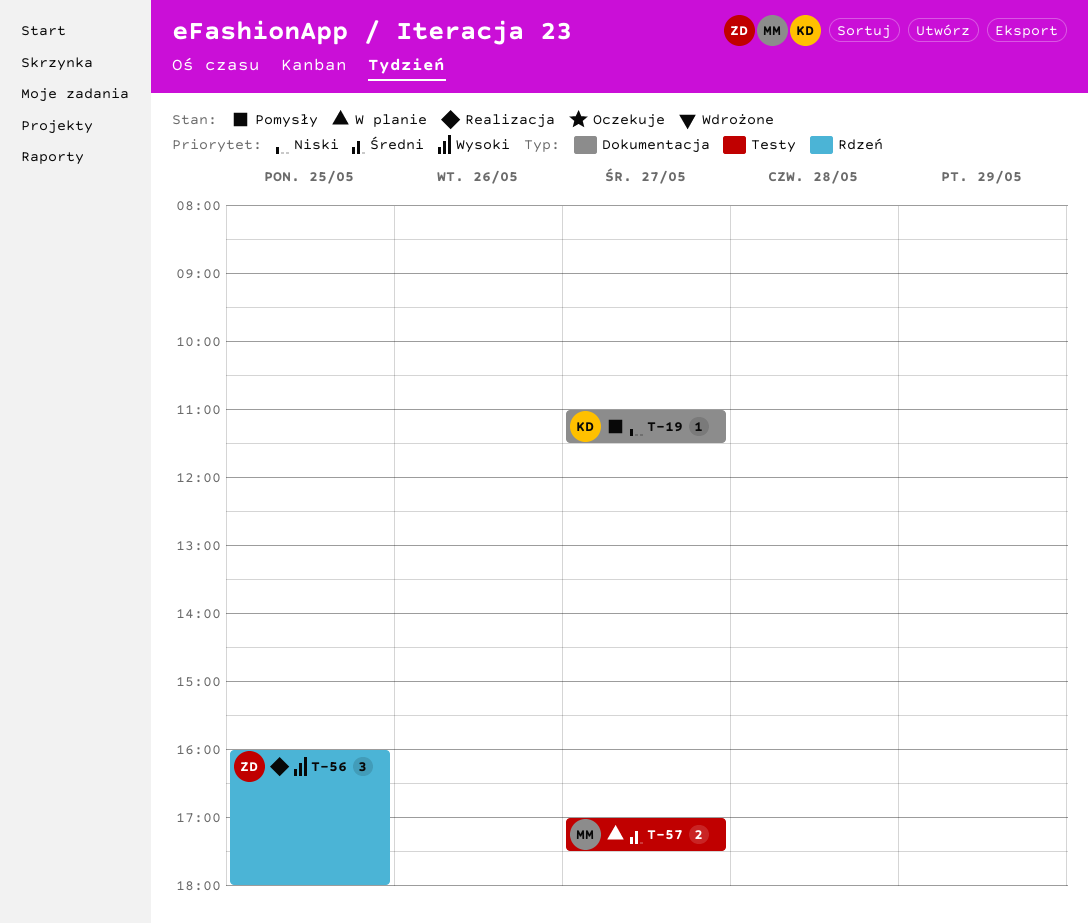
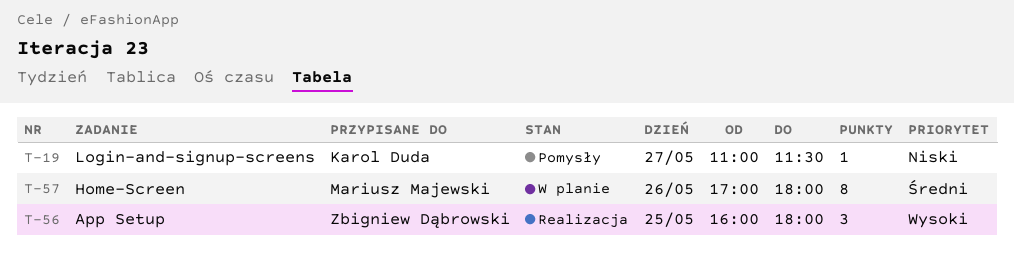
T-57, estimate: 2 -> 8
T-57, day: May 27 -> May 26
T-57, ends: 17:30 -> 18:00

